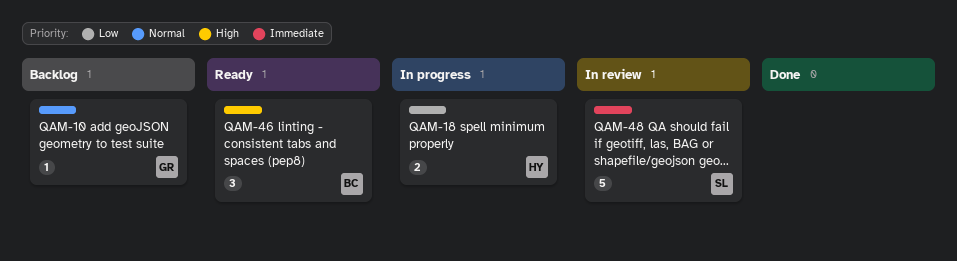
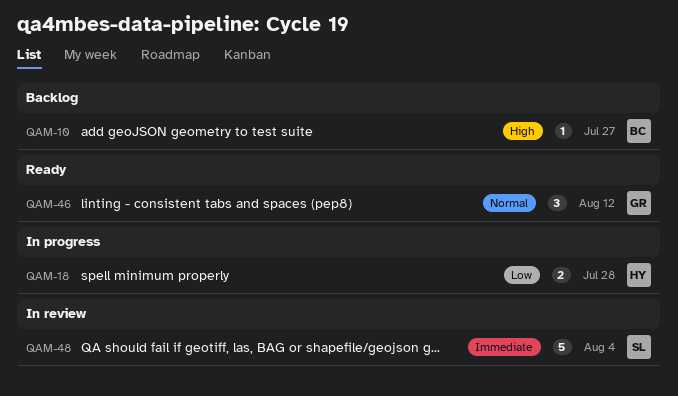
QAM-10, owner: GR -> BC
QAM-10, priority: Normal -> High
QAM-46, owner: BC -> GR
QAM-46, priority: High -> Normal

